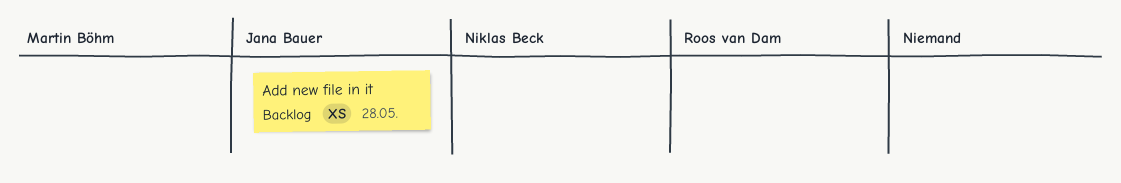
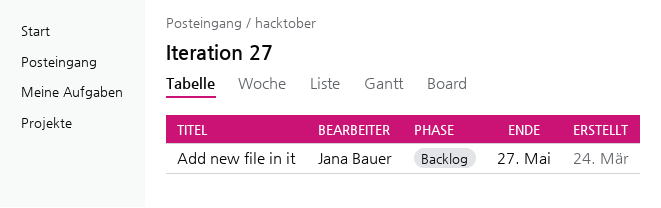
Add new file in it, due: May 28 -> May 27

